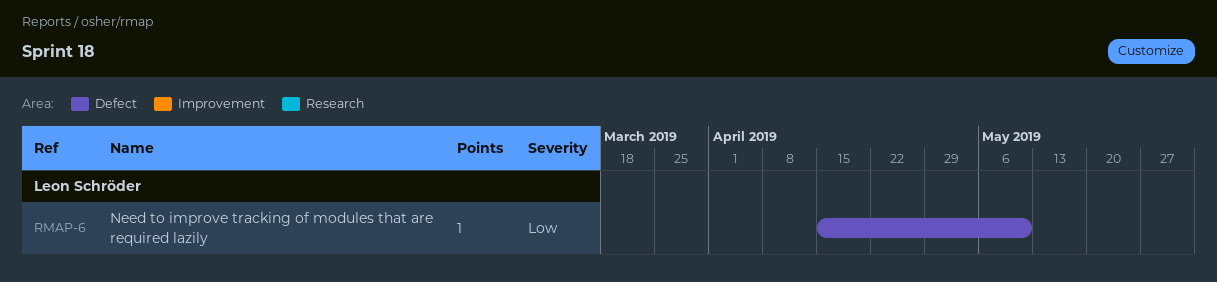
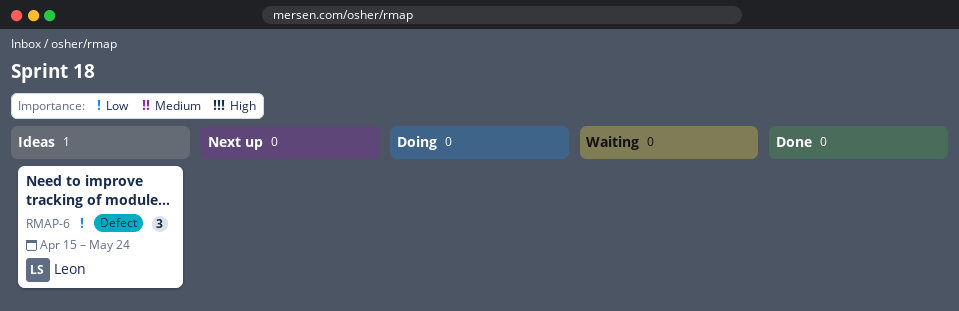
RMAP-6, estimate: 1 -> 3
RMAP-6, due: May 10 -> May 24

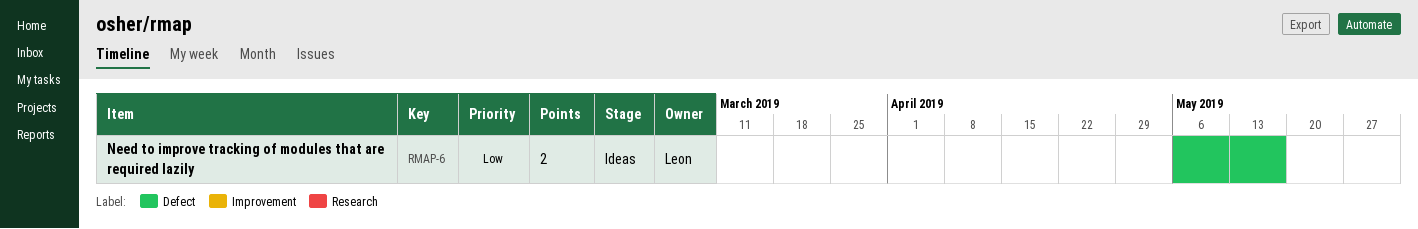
RMAP-6, estimate: 3 -> 2
RMAP-6, start: Apr 15 -> May 6
RMAP-6, due: May 24 -> May 17

